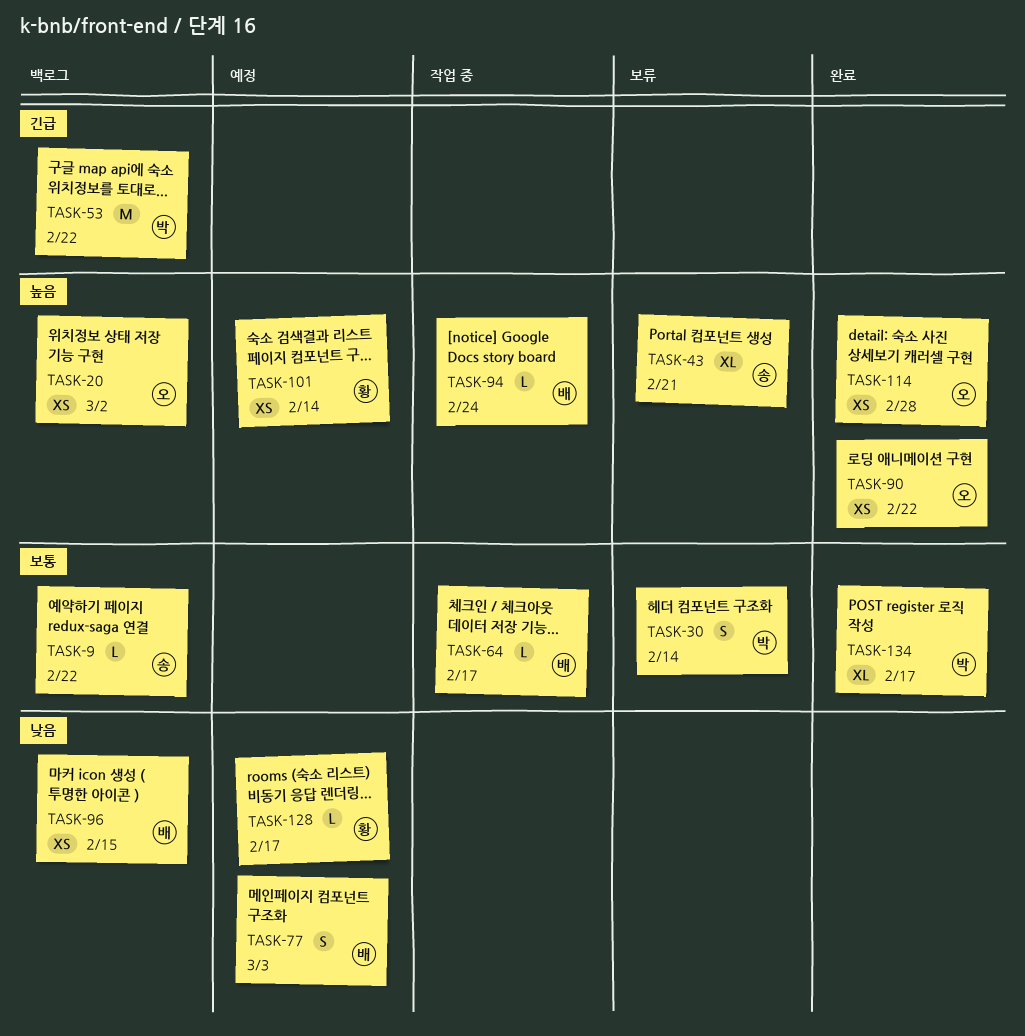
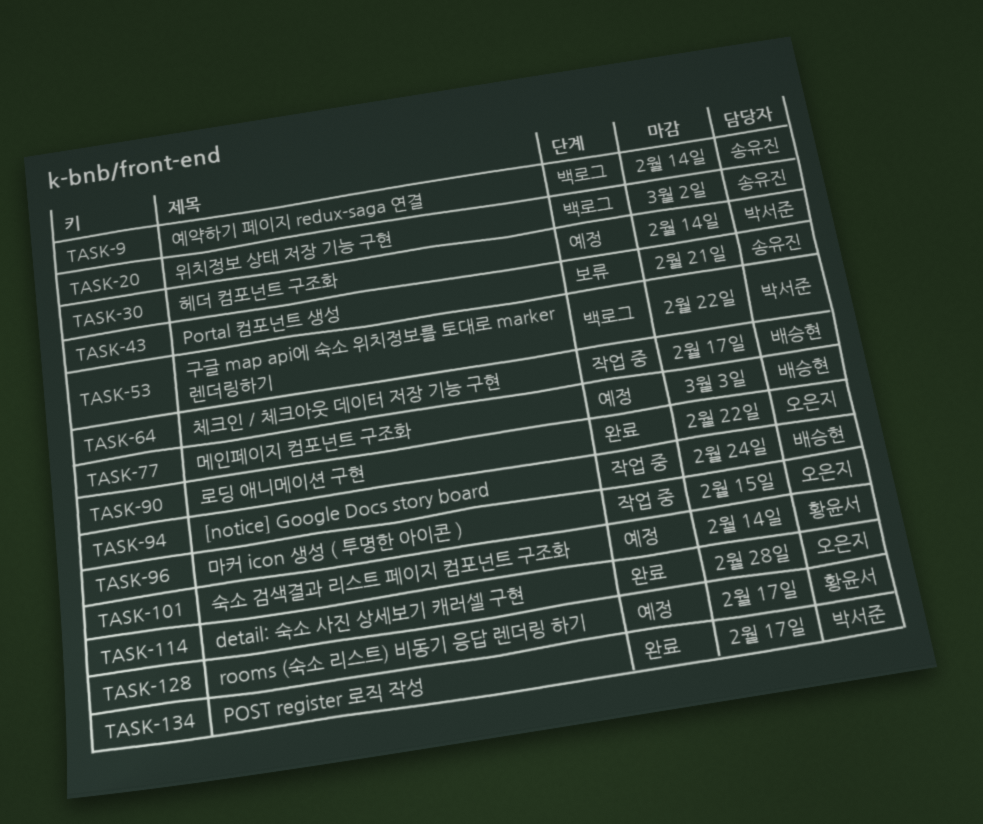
TASK-9, due: Feb 22 -> Feb 14
TASK-20, owner: 오은지 -> 송유진
TASK-30, status: 보류 -> 예정
TASK-96, status: 백로그 -> 작업 중
TASK-96, owner: 배승현 -> 오은지

